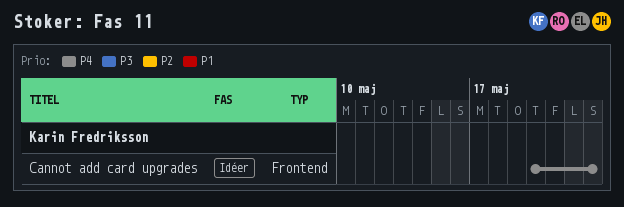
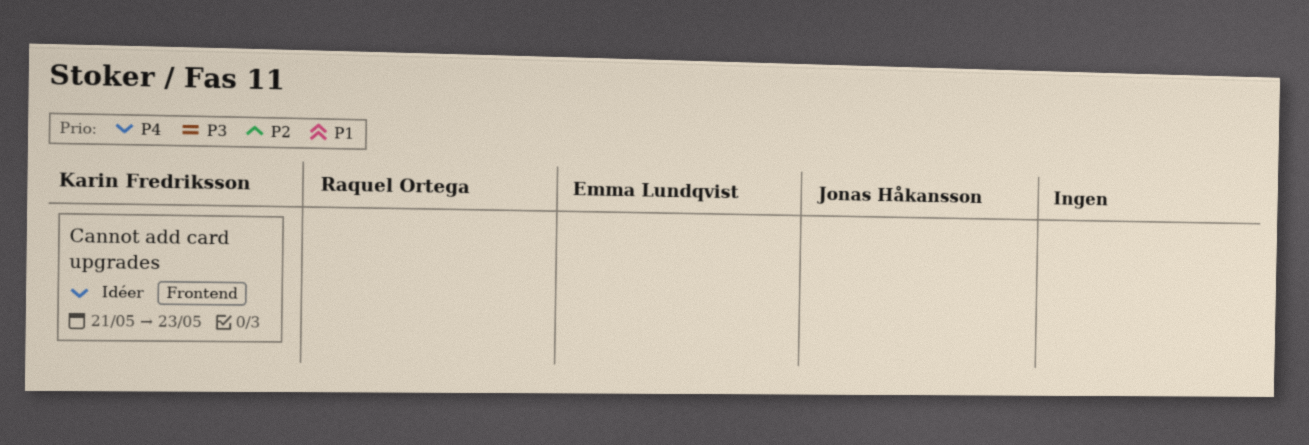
Cannot add card upgrades, start: May 20 -> May 21

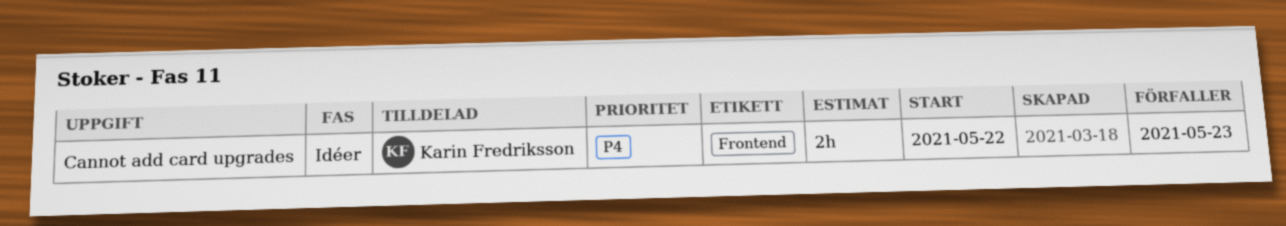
Cannot add card upgrades, start: May 21 -> May 22

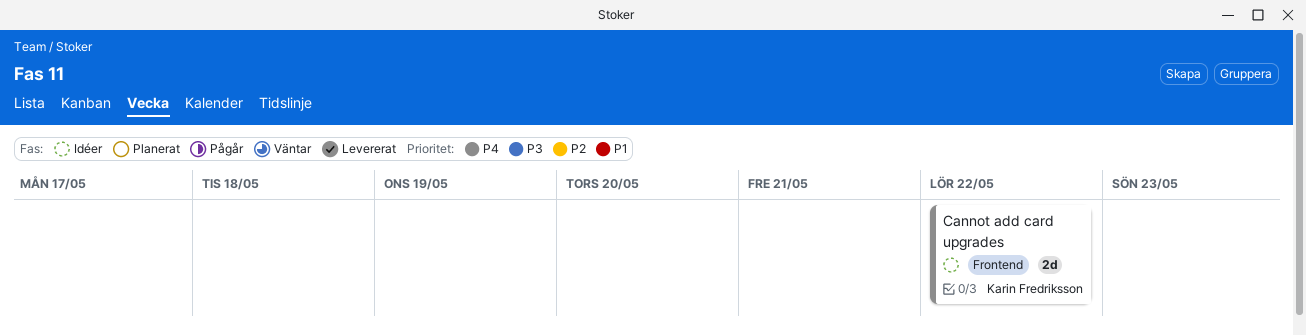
Cannot add card upgrades, estimate: 2h -> 2d
Cannot add card upgrades, due: May 23 -> May 22

